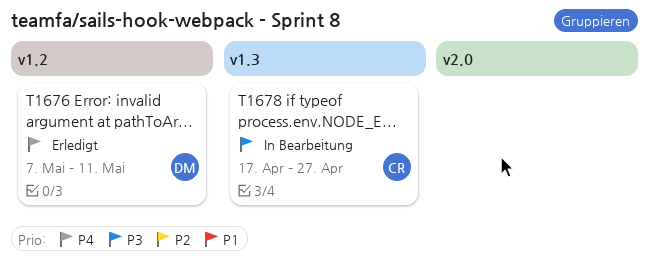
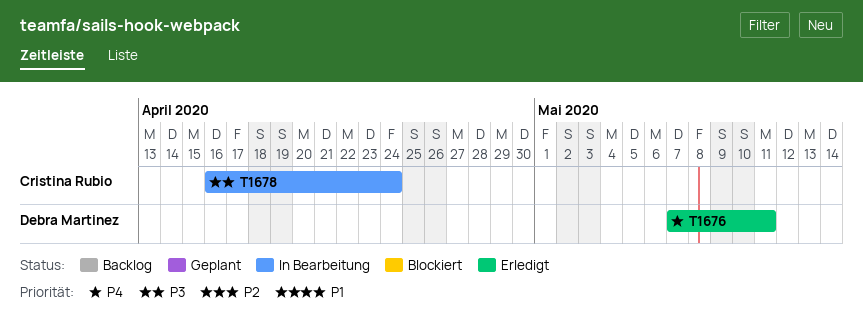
T1678, start: Apr 17 -> Apr 16
T1678, due: Apr 27 -> Apr 24

